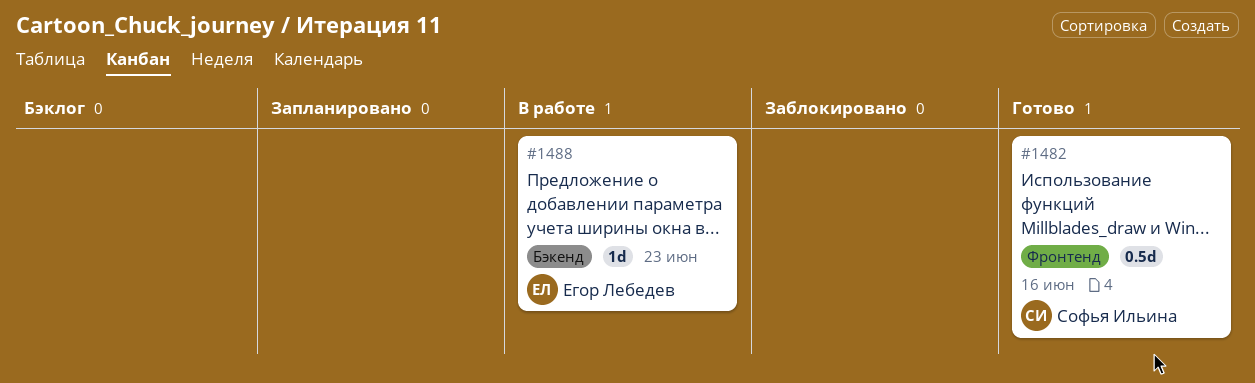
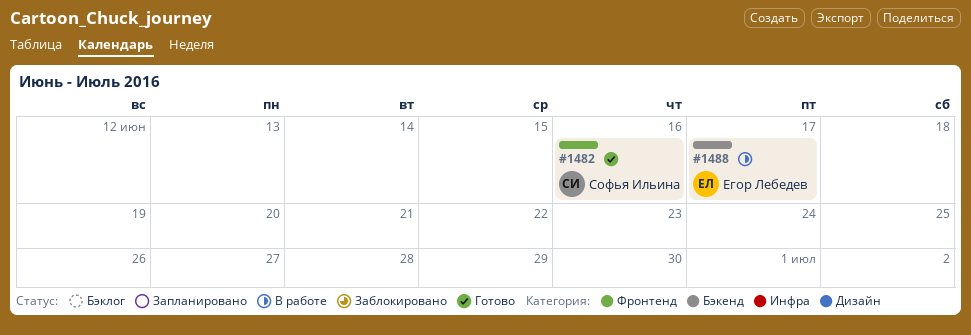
#1488, due: Jun 23 -> Jun 17

